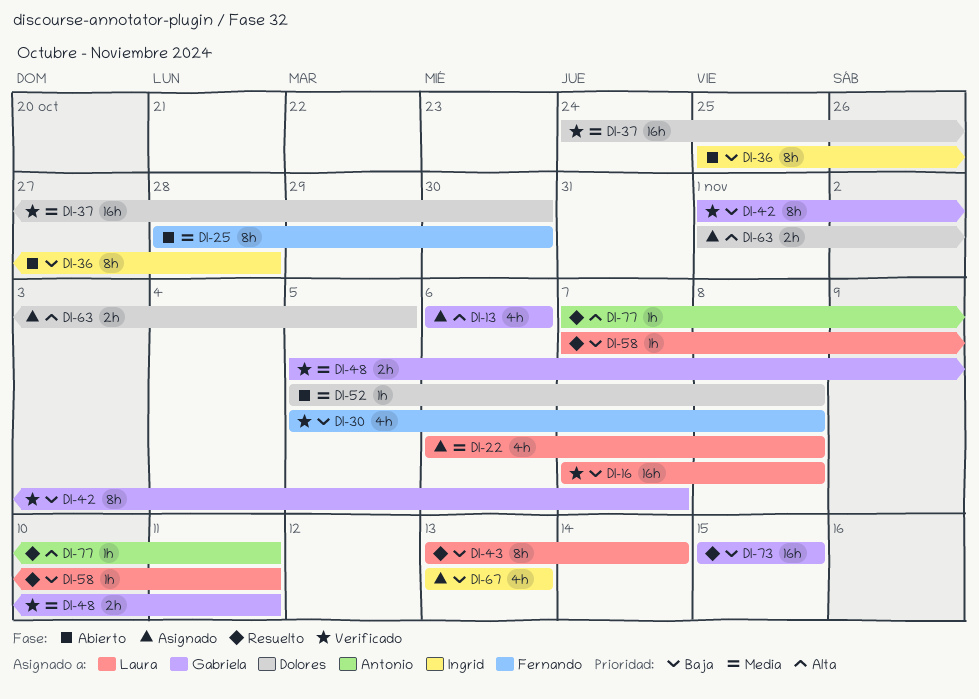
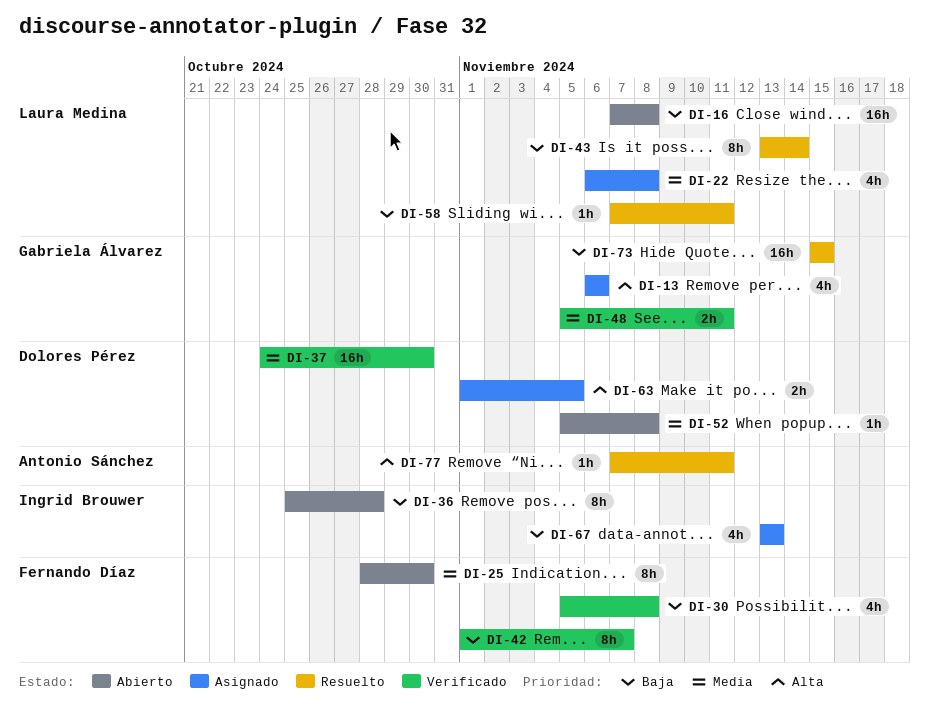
DI-16, status: Verificado -> Abierto
DI-42, owner: Gabriela Álvarez -> Fernando Díaz

